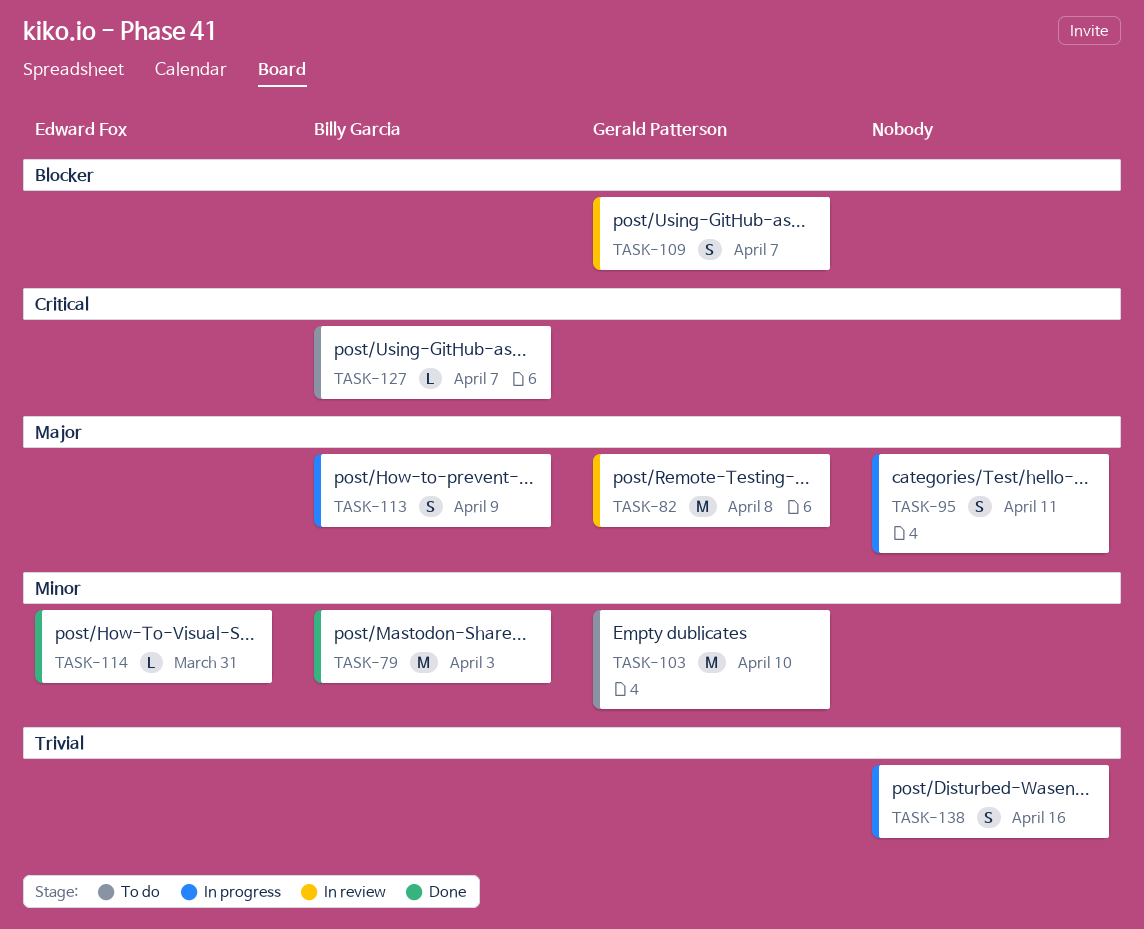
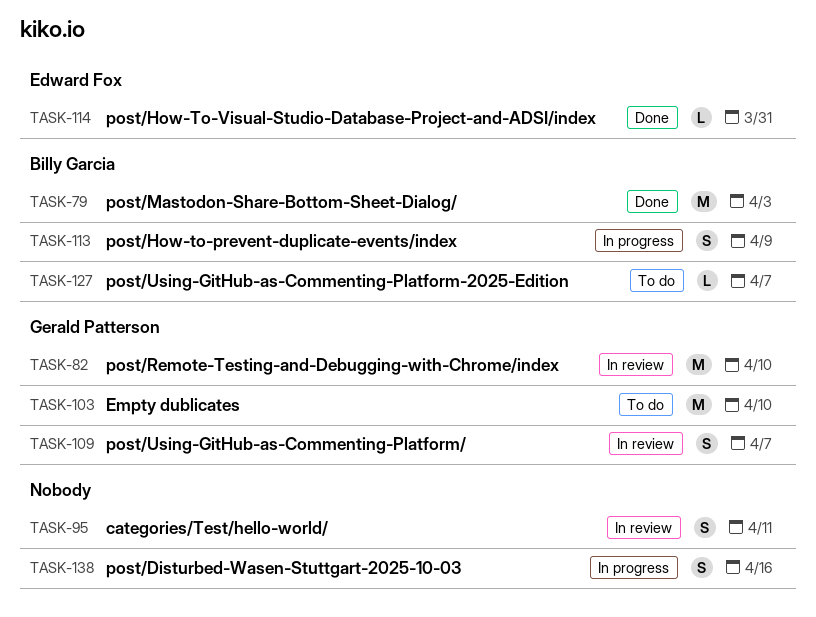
TASK-82, due: Apr 8 -> Apr 10
TASK-95, status: In progress -> In review

